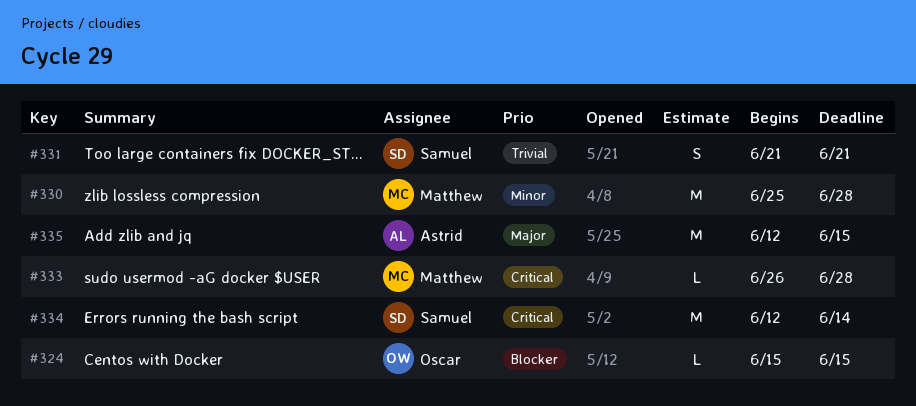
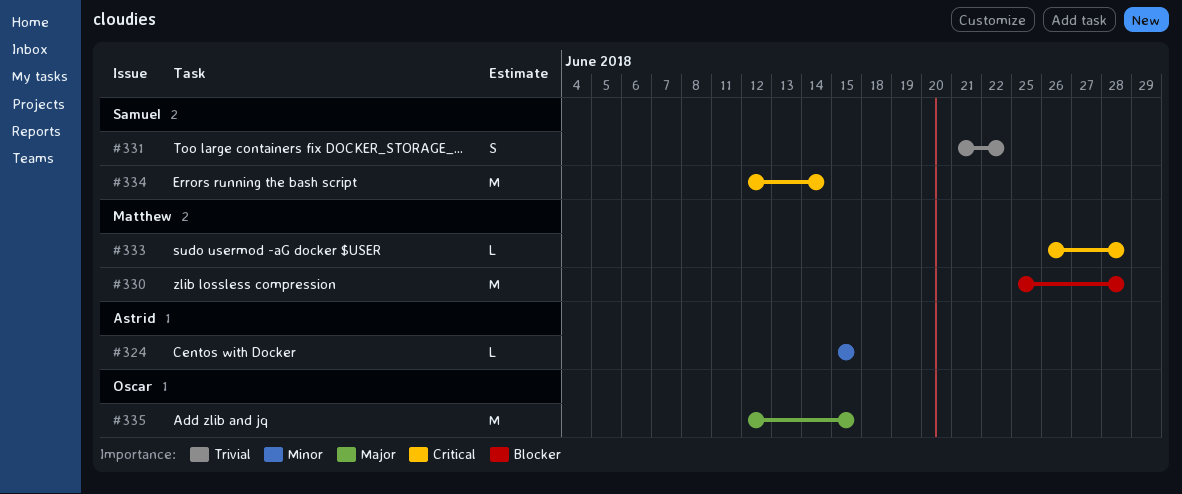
#324, owner: Oscar -> Astrid
#324, priority: Blocker -> Minor
#330, priority: Minor -> Blocker
#331, due: Jun 21 -> Jun 22
#335, owner: Astrid -> Oscar

